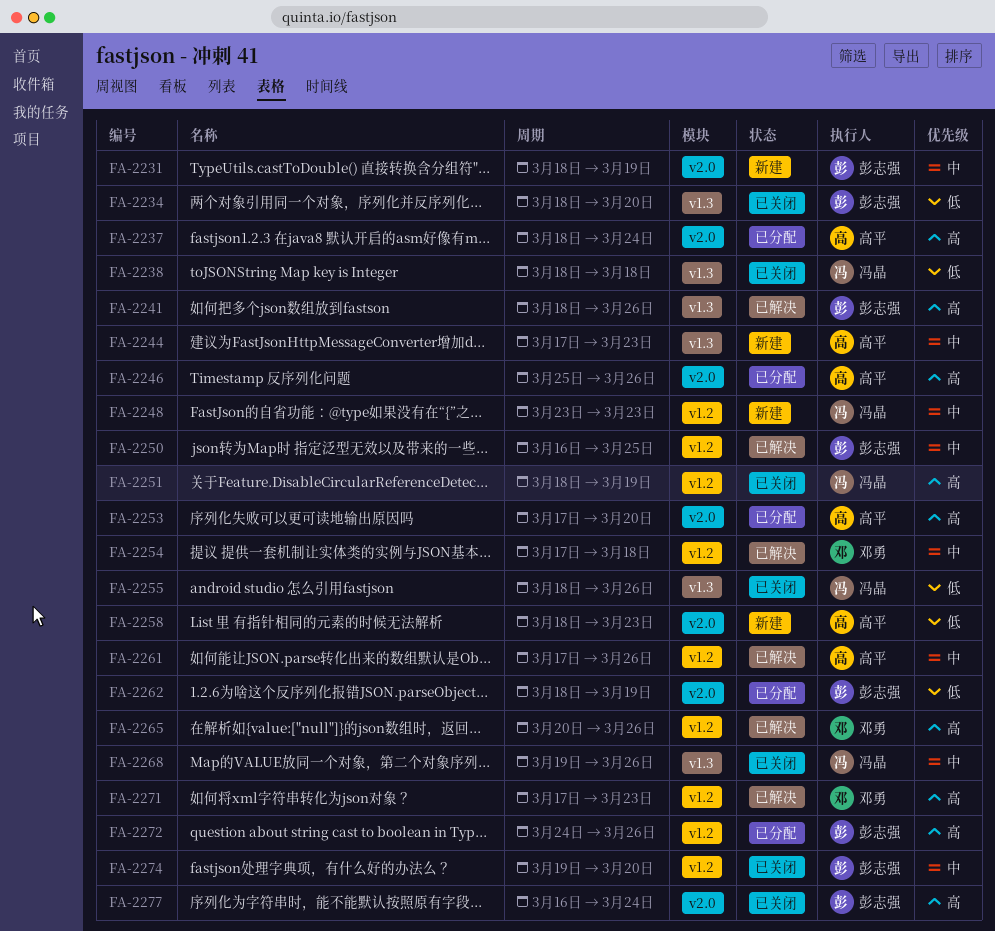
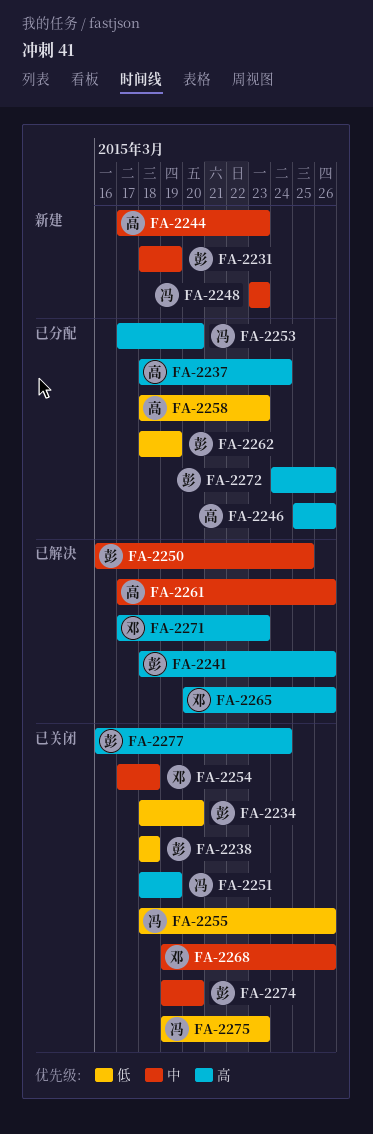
FA-2238, owner: 冯晶 -> 彭志强
FA-2253, owner: 高平 -> 冯晶
FA-2254, status: 已解决 -> 已关闭
FA-2258, status: 新建 -> 已分配
FA-2268, owner: 冯晶 -> 邓勇
FA-2275: none -> present

